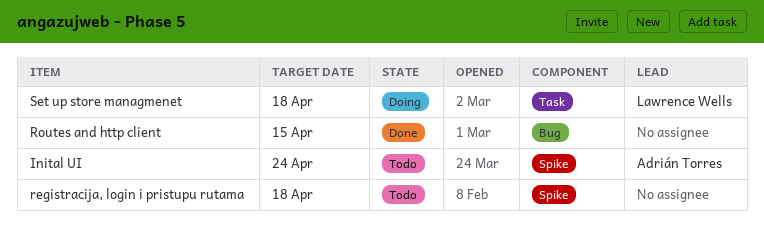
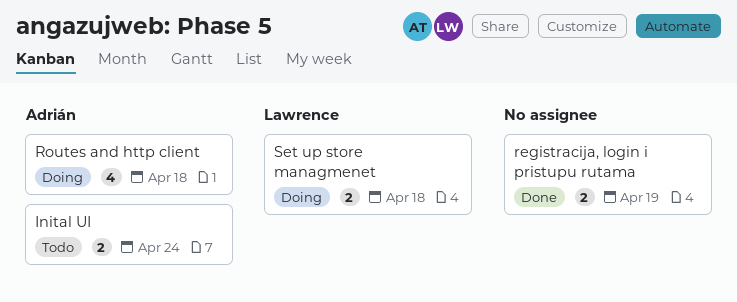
registracija, login i pristupu rutama, status: Todo -> Done
registracija, login i pristupu rutama, due: Apr 18 -> Apr 19
Routes and http client, status: Done -> Doing
Routes and http client, owner: none -> Adrián Torres
Routes and http client, due: Apr 15 -> Apr 18

